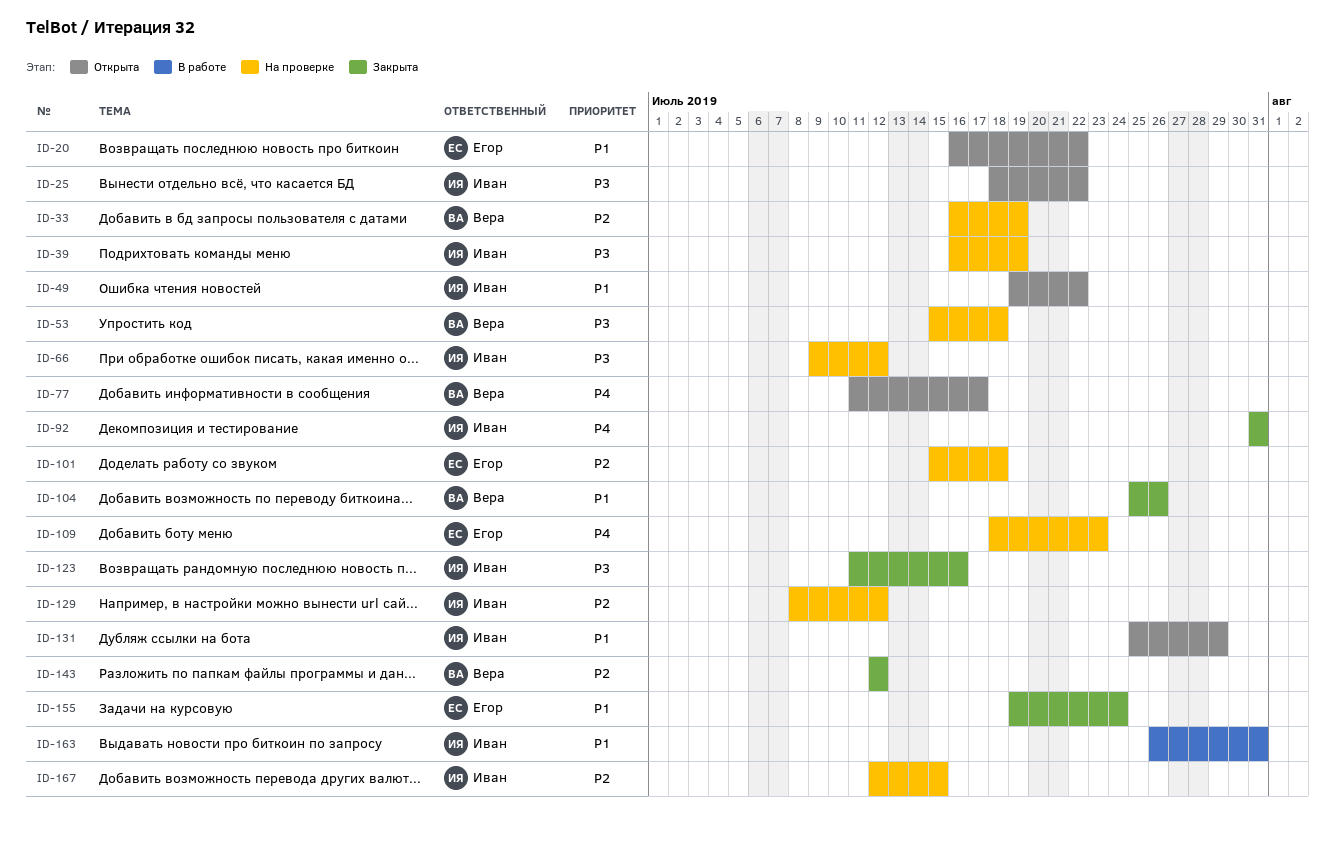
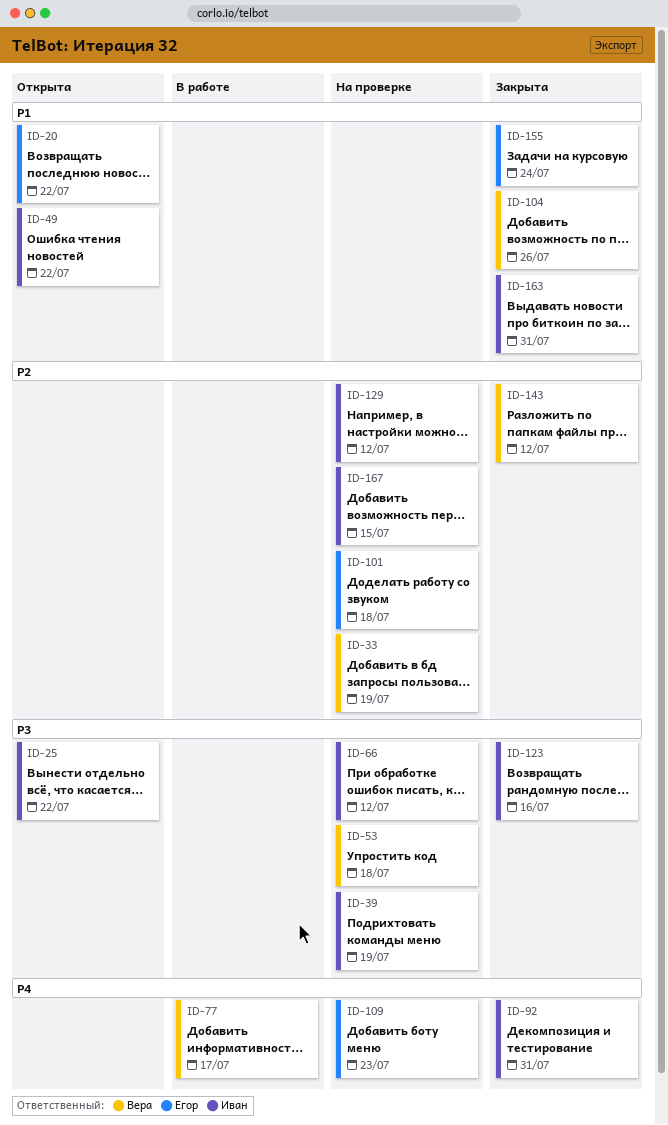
ID-77, status: Открыта -> В работе
ID-131: present -> none
ID-163, status: В работе -> Закрыта

